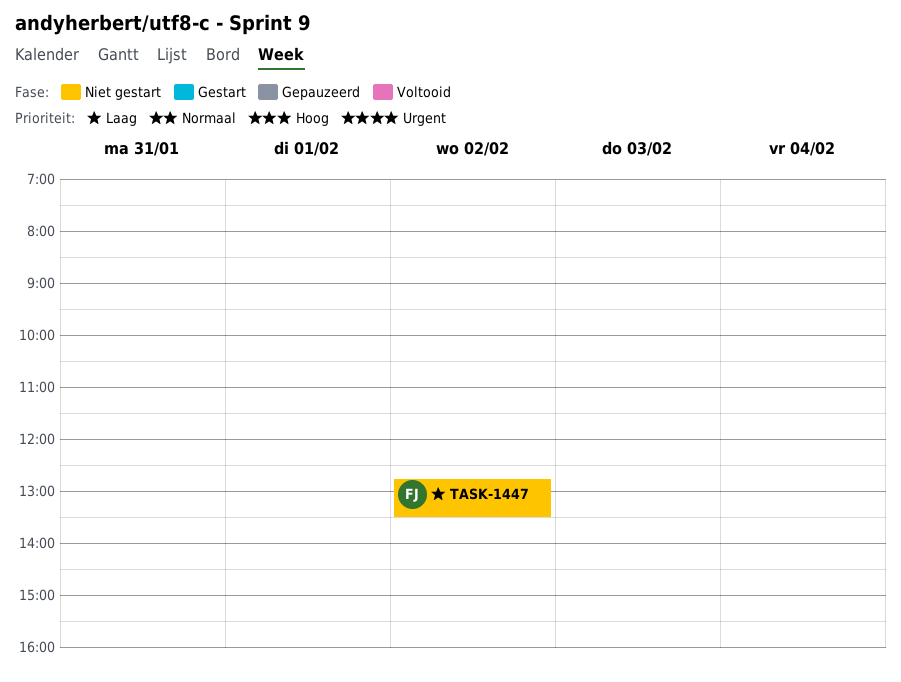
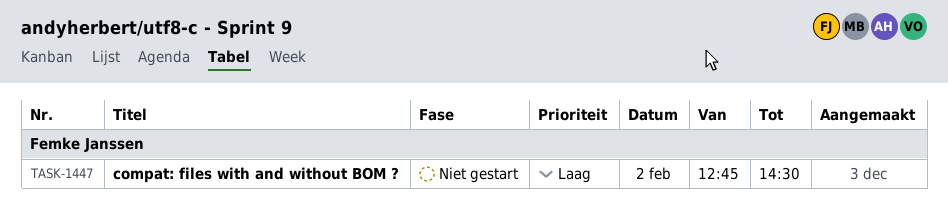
TASK-1447, ends: 13:30 -> 14:30

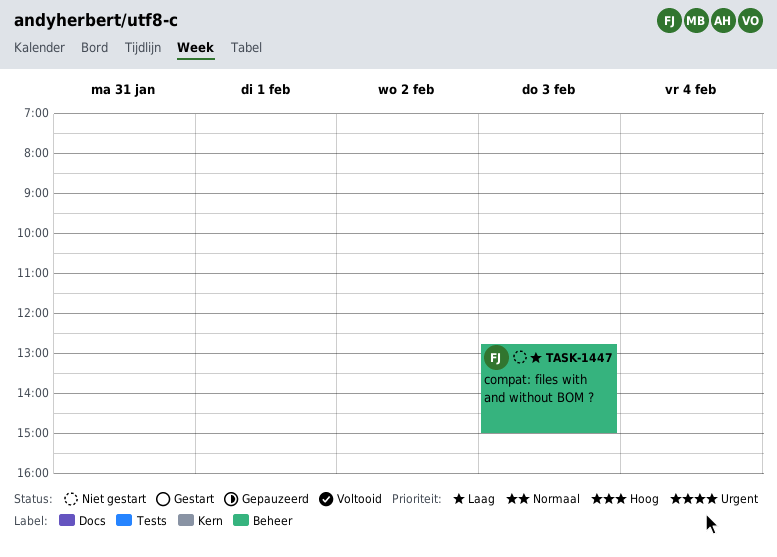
TASK-1447, day: Feb 2 -> Feb 3
TASK-1447, ends: 14:30 -> 15:00

